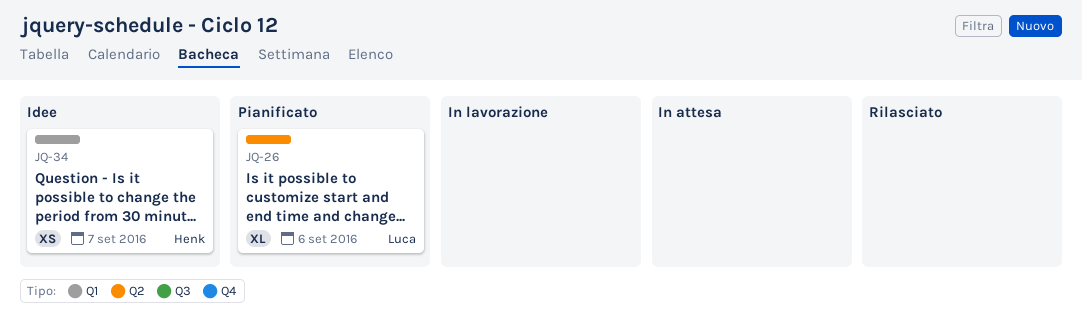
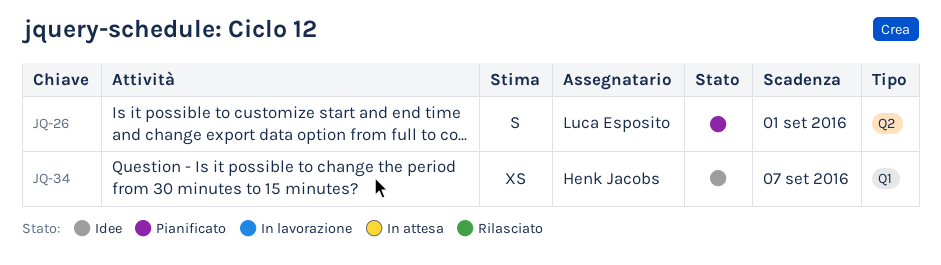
JQ-26, estimate: XL -> S
JQ-26, due: Sep 6 -> Sep 1

